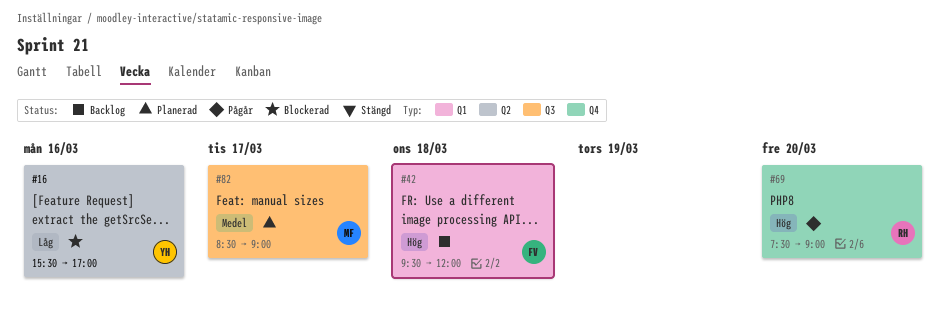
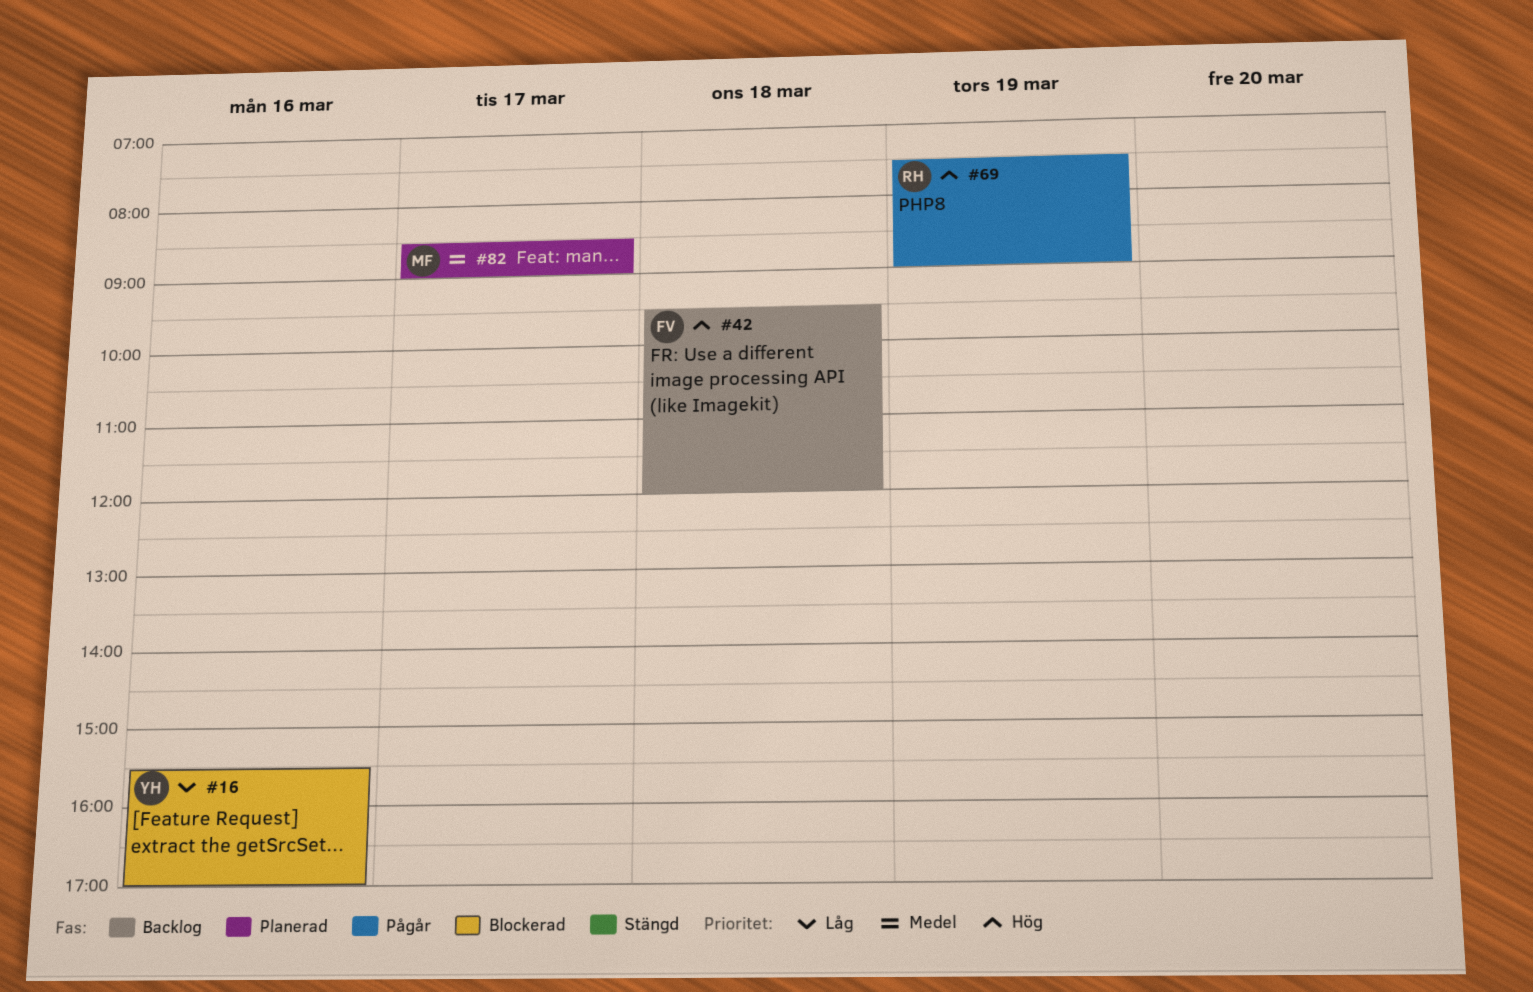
#69, day: Mar 20 -> Mar 19

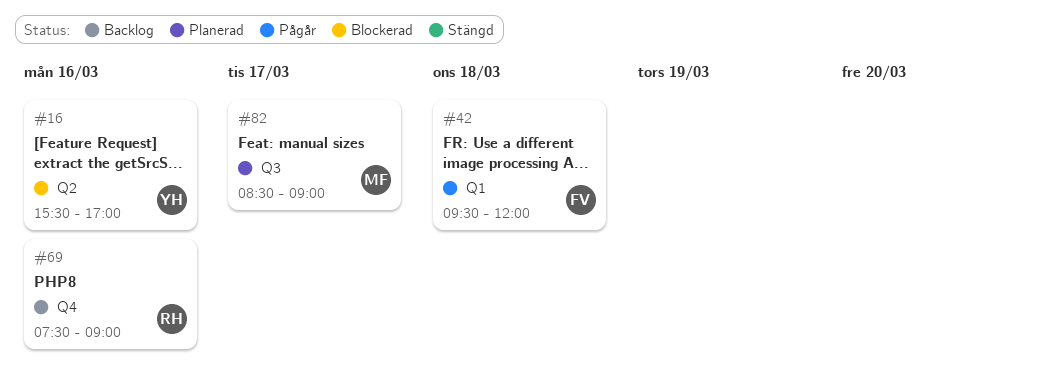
#42, status: Backlog -> Pågår
#69, status: Pågår -> Backlog
#69, day: Mar 19 -> Mar 16

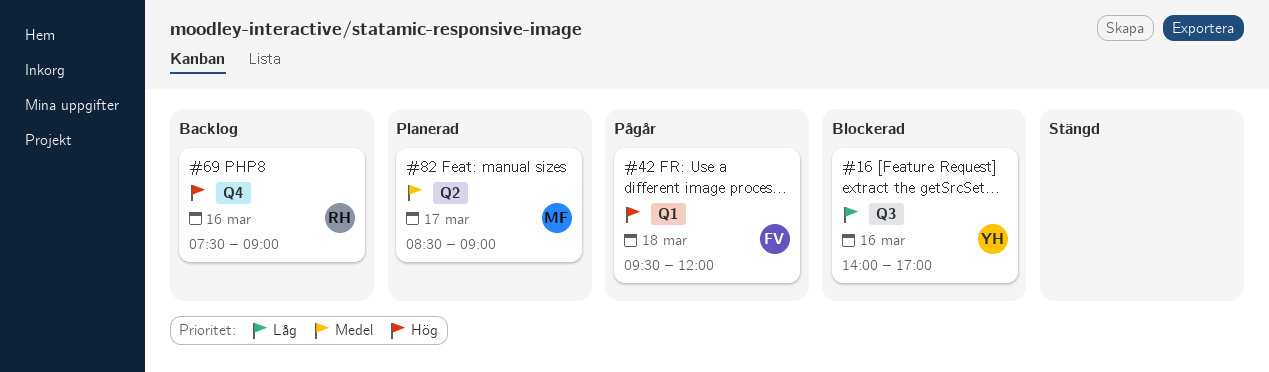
#16, label: Q2 -> Q3
#16, begins: 15:30 -> 14:00
#82, label: Q3 -> Q2

